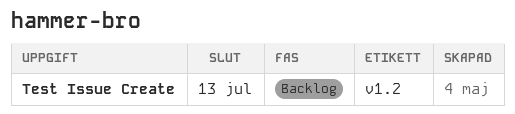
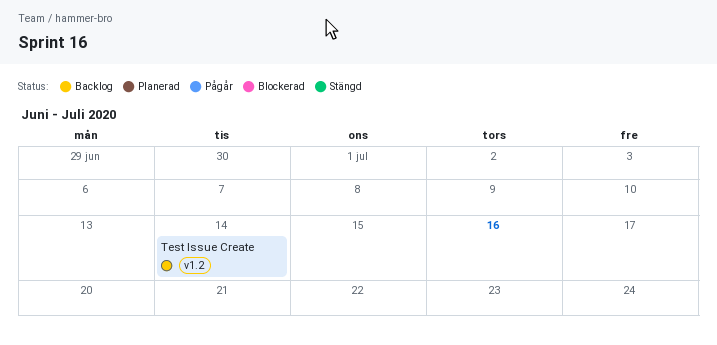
Test Issue Create, due: Jul 13 -> Jul 14

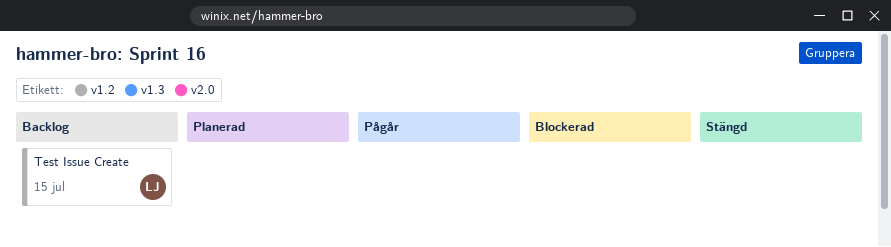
Test Issue Create, due: Jul 14 -> Jul 15

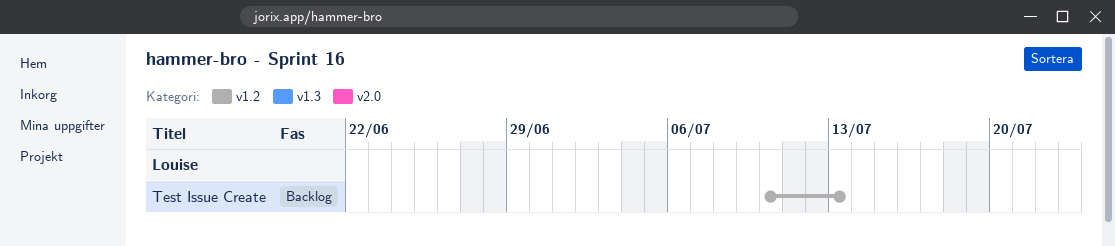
Test Issue Create, due: Jul 15 -> Jul 13

